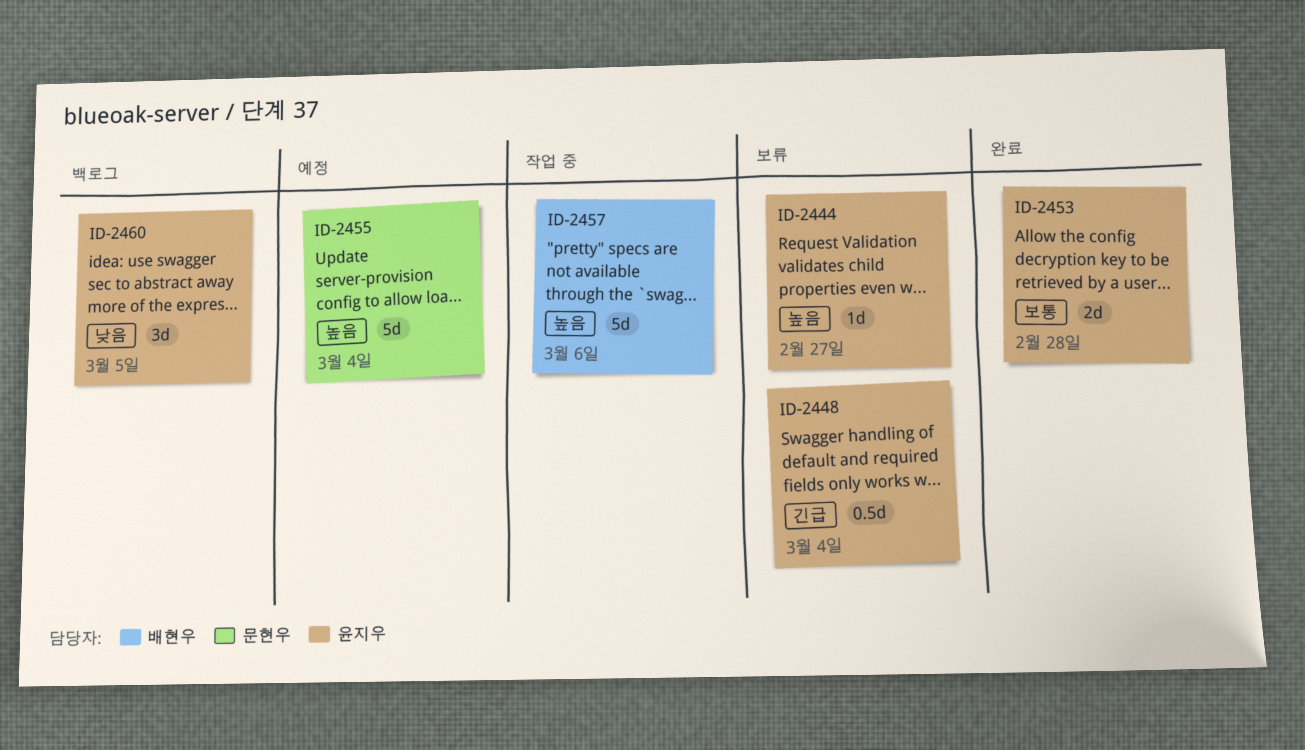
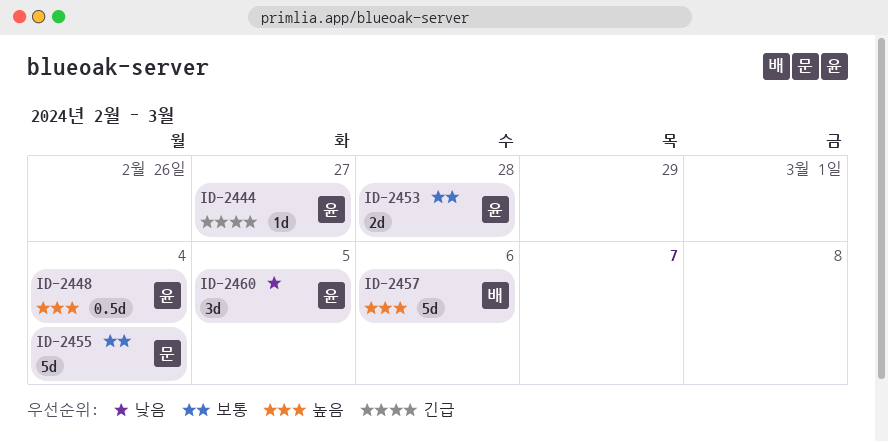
ID-2444, priority: 높음 -> 긴급
ID-2448, priority: 긴급 -> 높음
ID-2455, priority: 높음 -> 보통

